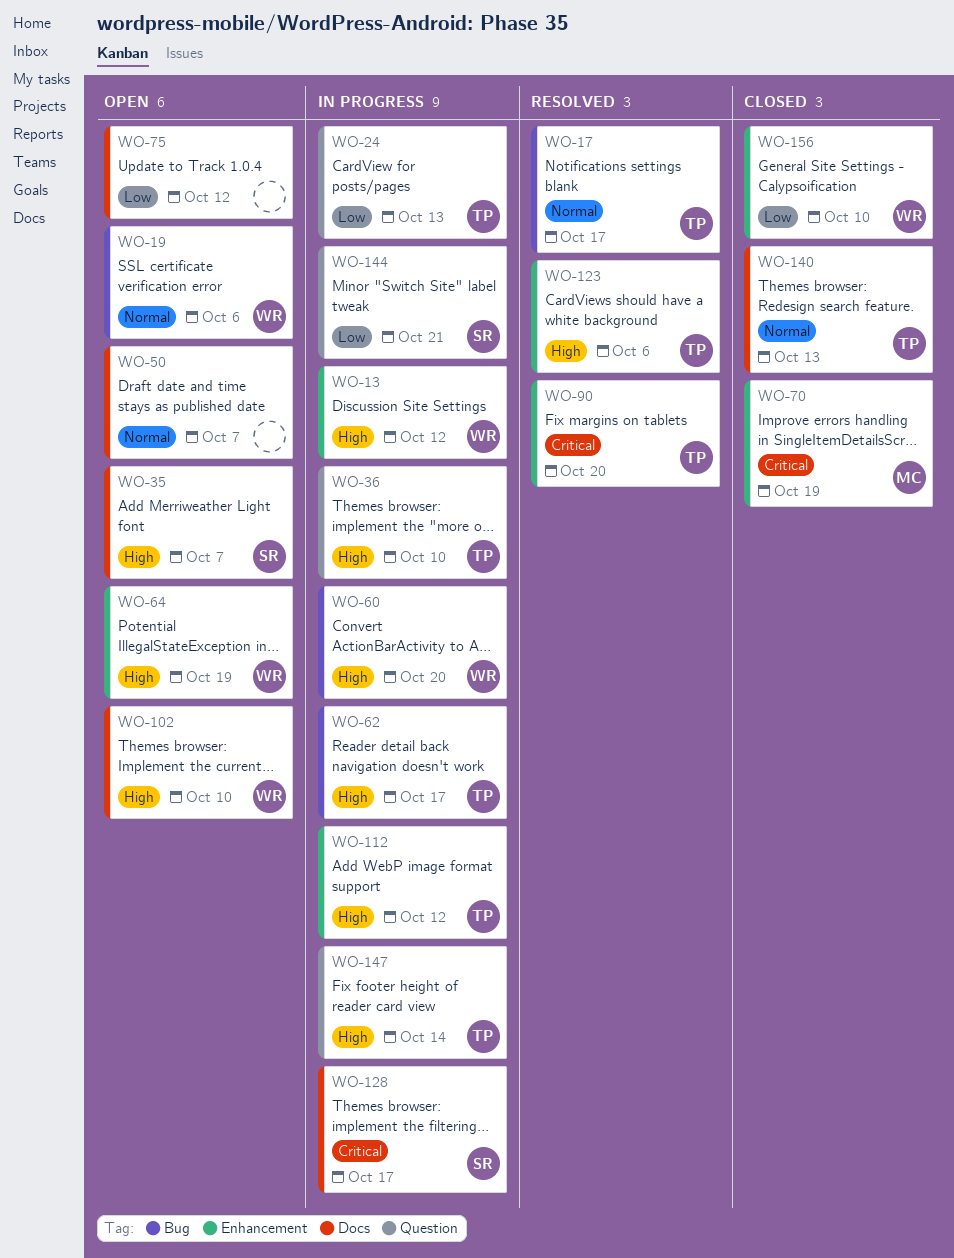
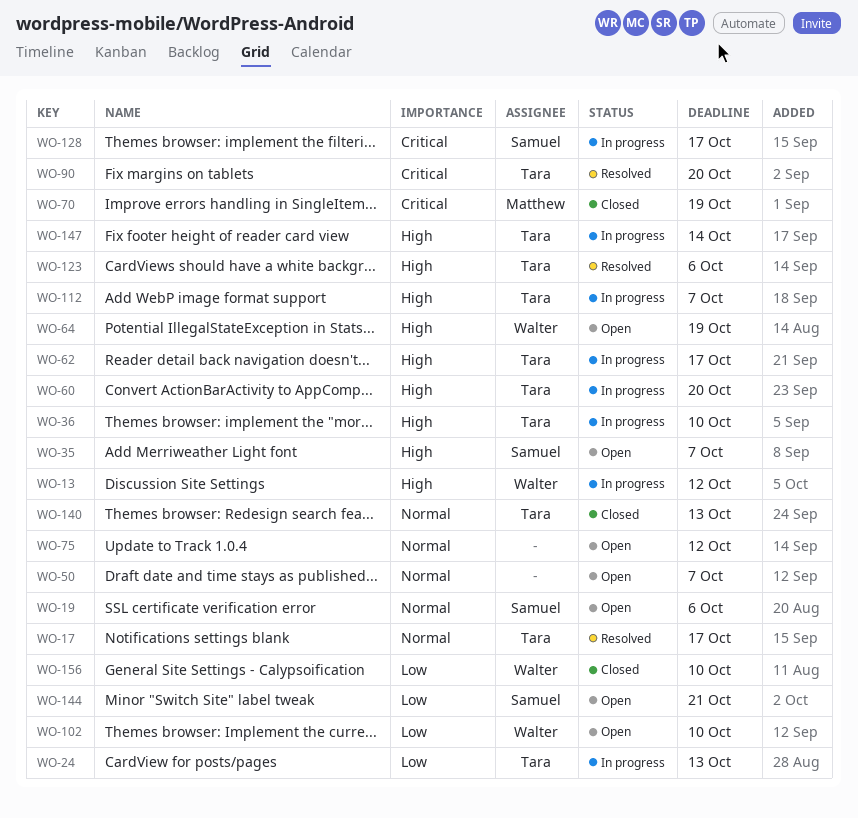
WO-19, owner: Walter -> Samuel
WO-60, owner: Walter -> Tara
WO-75, priority: Low -> Normal
WO-102, priority: High -> Low
WO-112, due: Oct 12 -> Oct 7
WO-144, status: In progress -> Open

